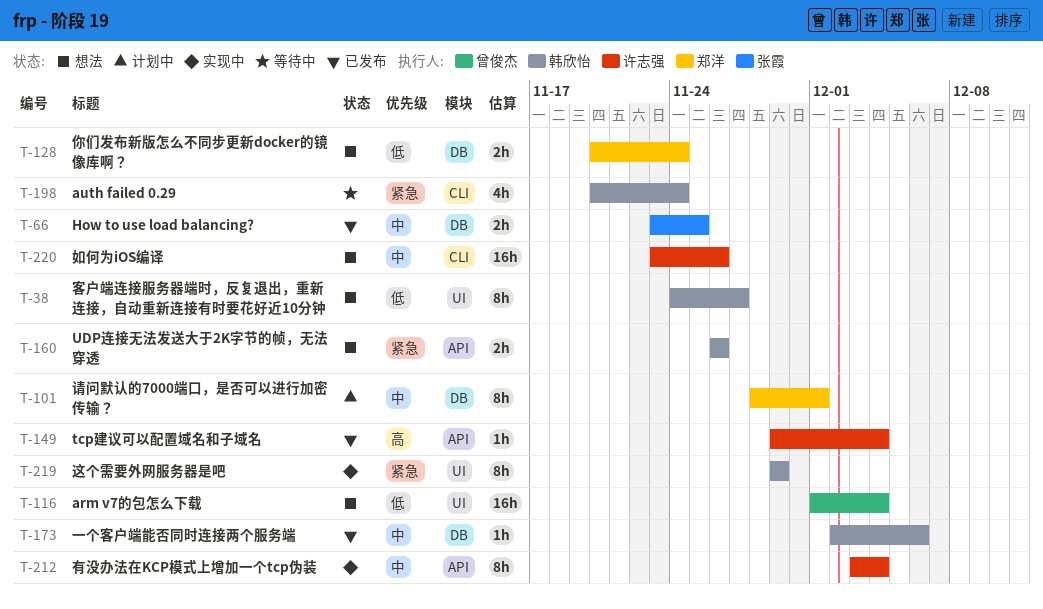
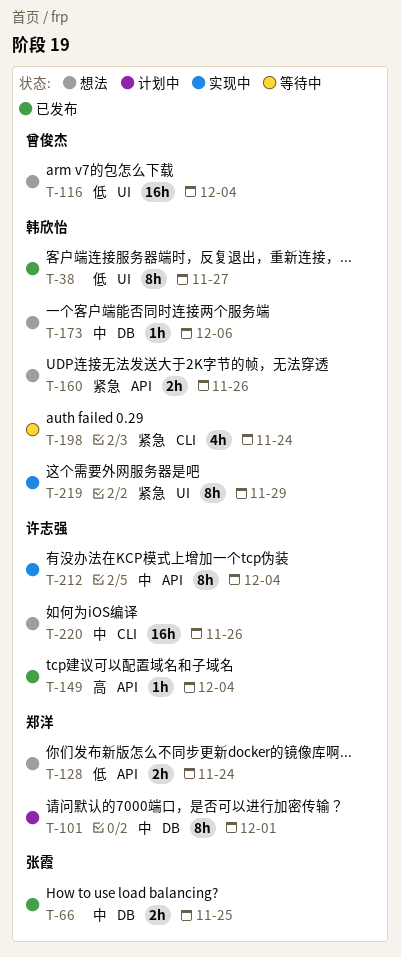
T-38, status: 想法 -> 已发布
T-128, label: DB -> API
T-173, status: 已发布 -> 想法

